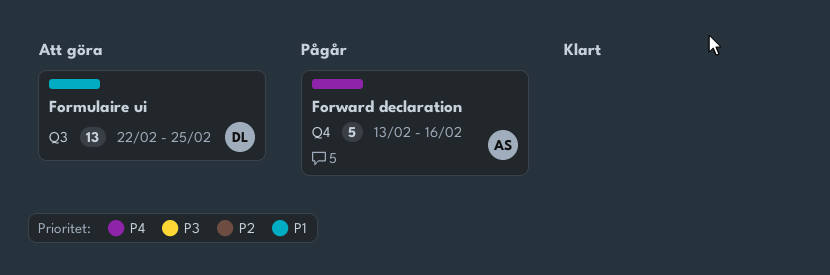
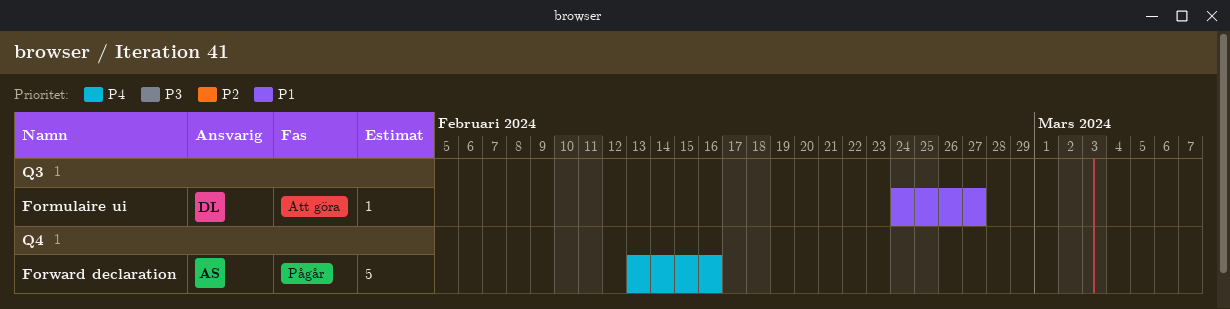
Formulaire ui, estimate: 13 -> 1
Formulaire ui, start: Feb 22 -> Feb 24
Formulaire ui, due: Feb 25 -> Feb 27

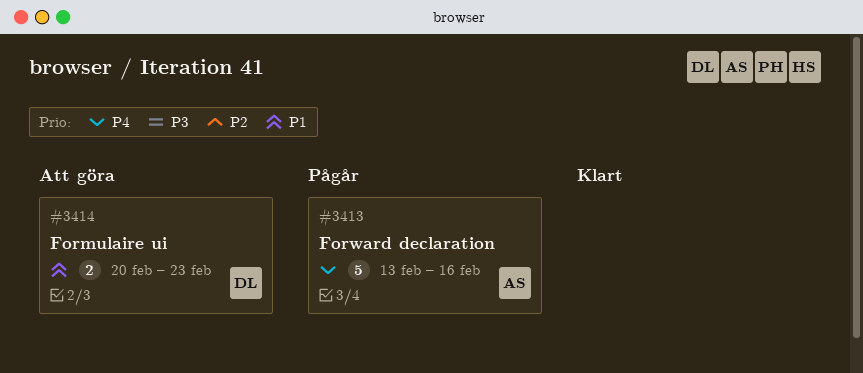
Formulaire ui, estimate: 1 -> 2
Formulaire ui, start: Feb 24 -> Feb 20
Formulaire ui, due: Feb 27 -> Feb 23

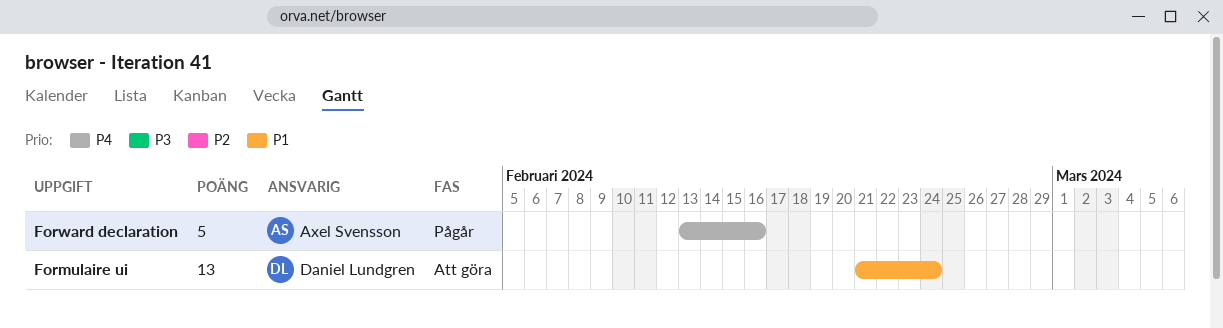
Formulaire ui, estimate: 2 -> 13
Formulaire ui, start: Feb 20 -> Feb 21
Formulaire ui, due: Feb 23 -> Feb 24

